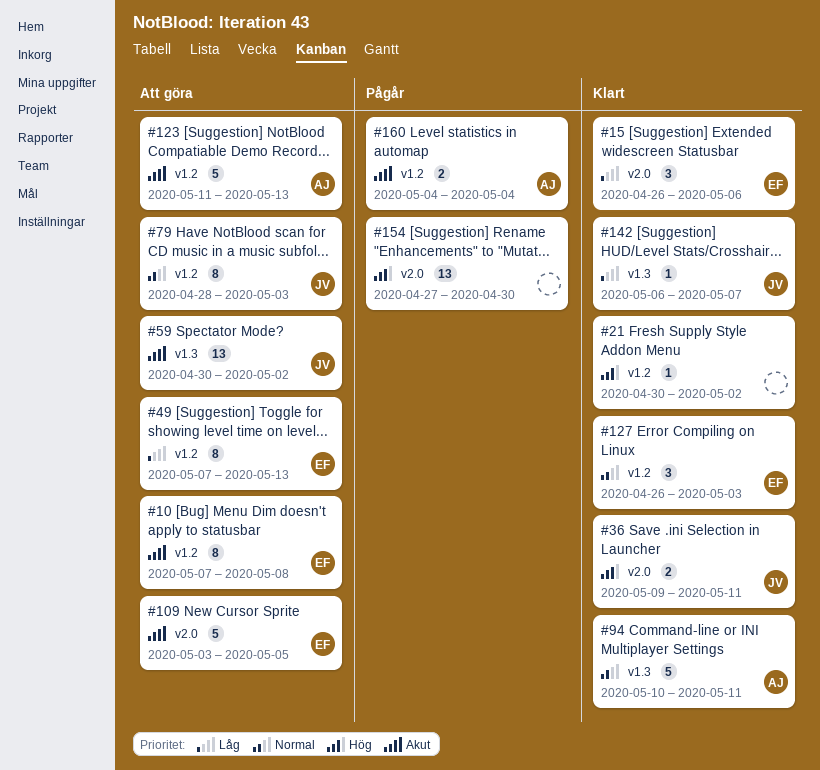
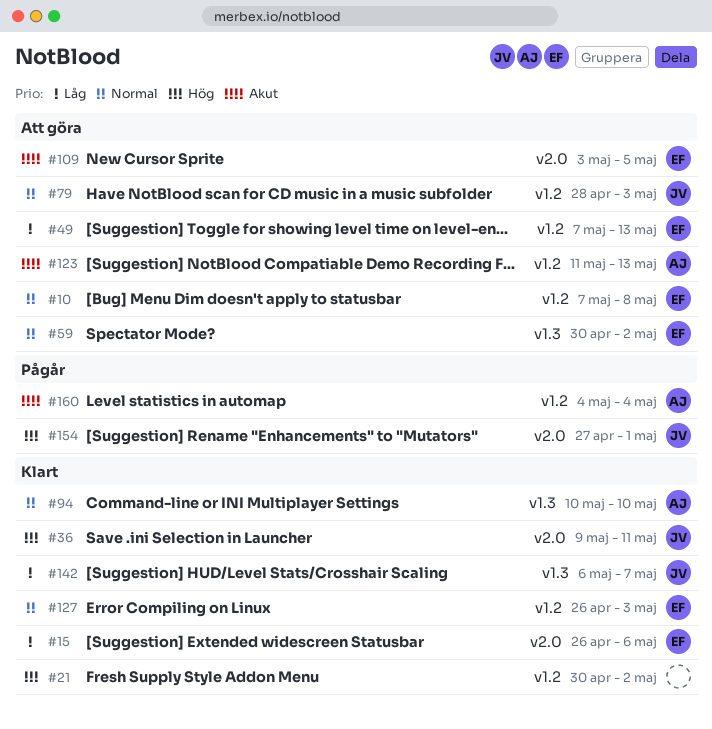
#10, priority: Akut -> Normal
#59, owner: JV -> EF
#59, priority: Akut -> Normal
#94, due: May 11 -> May 10
#154, owner: none -> JV
#154, due: Apr 30 -> May 1

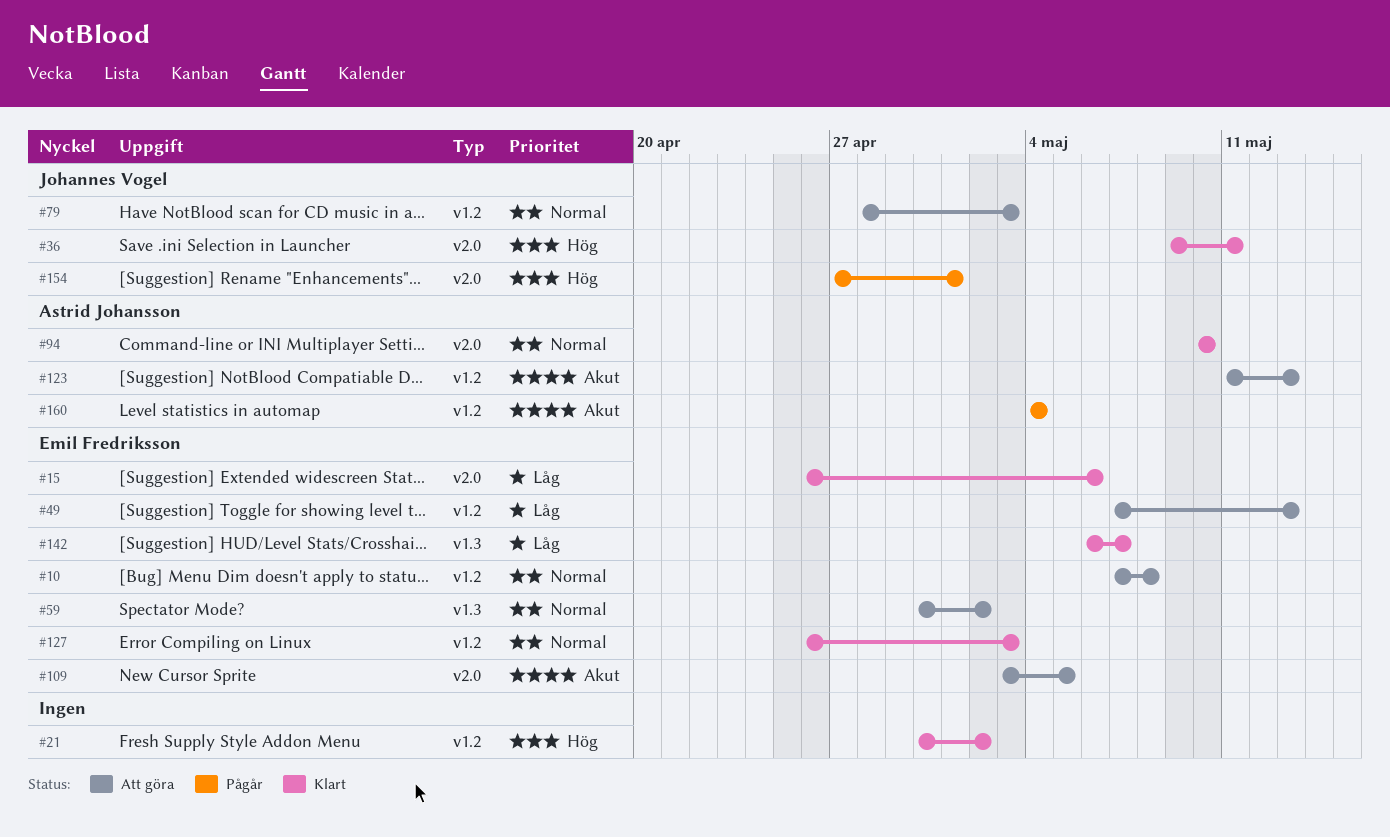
#94, label: v1.3 -> v2.0
#142, owner: Johannes Vogel -> Emil Fredriksson

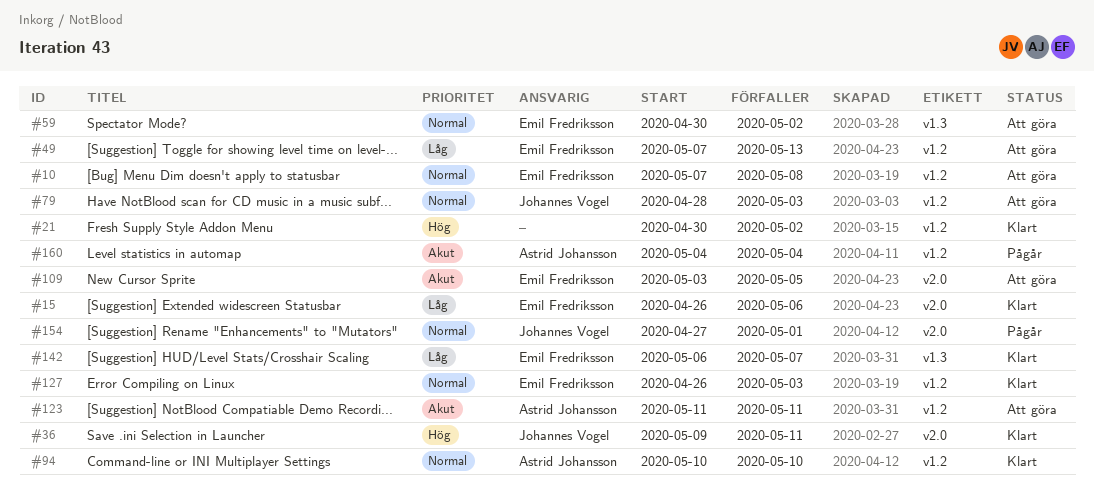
#94, label: v2.0 -> v1.2
#123, due: May 13 -> May 11
#154, priority: Hög -> Normal

